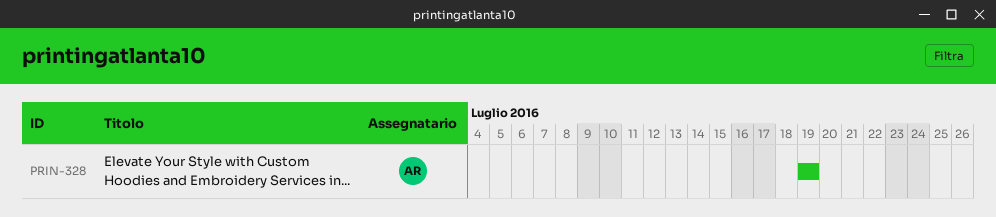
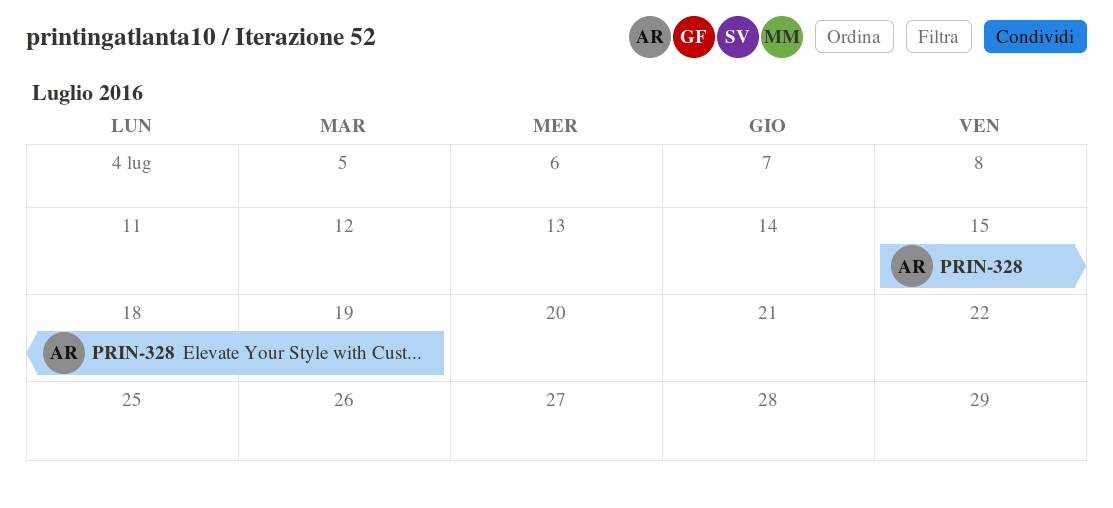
PRIN-328, start: Jul 19 -> Jul 15

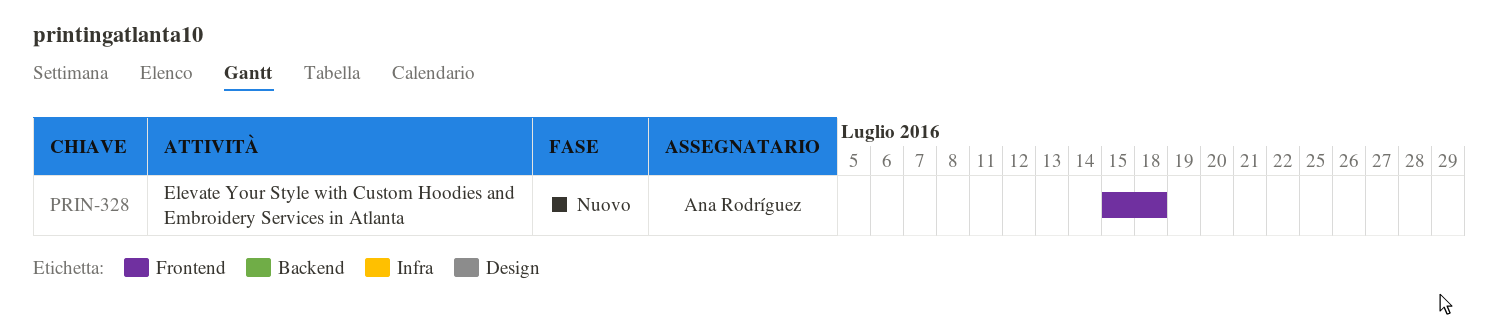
PRIN-328, due: Jul 19 -> Jul 18

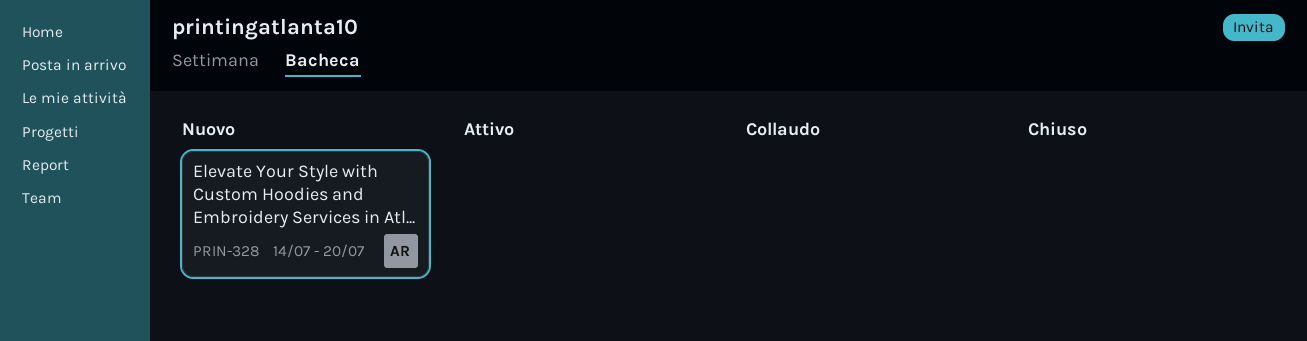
PRIN-328, start: Jul 15 -> Jul 14
PRIN-328, due: Jul 18 -> Jul 20

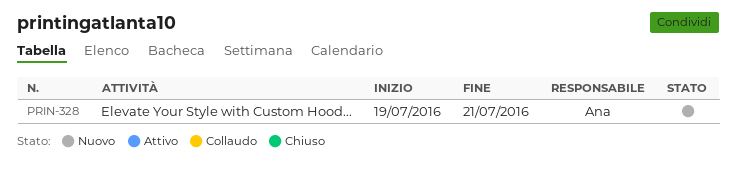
PRIN-328, start: Jul 14 -> Jul 19
PRIN-328, due: Jul 20 -> Jul 21

